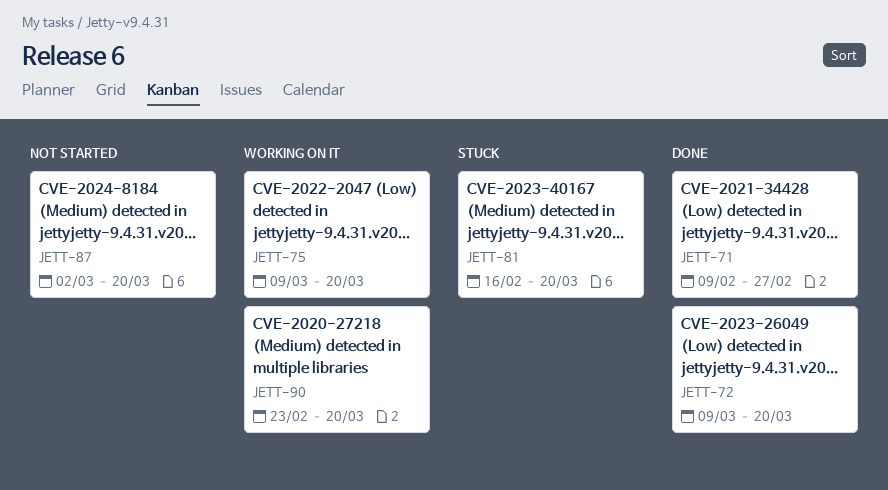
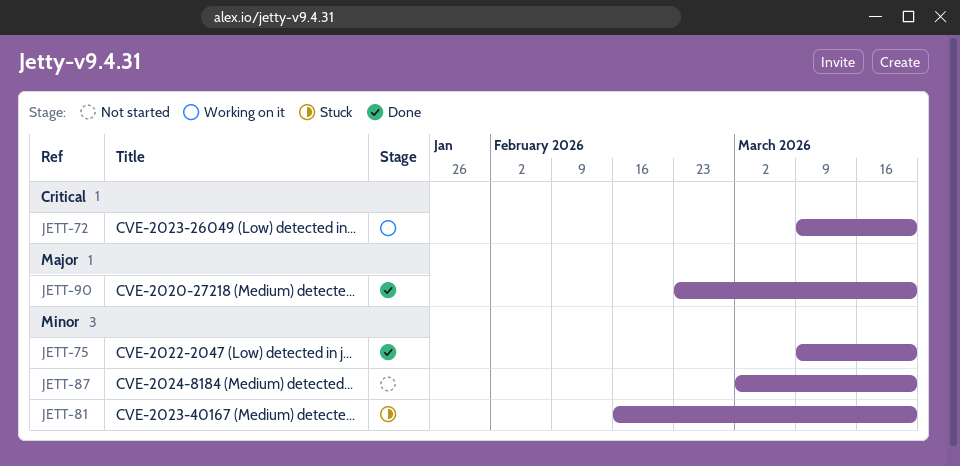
JETT-71: present -> none
JETT-72, status: Done -> Working on it
JETT-75, status: Working on it -> Done
JETT-90, status: Working on it -> Done

